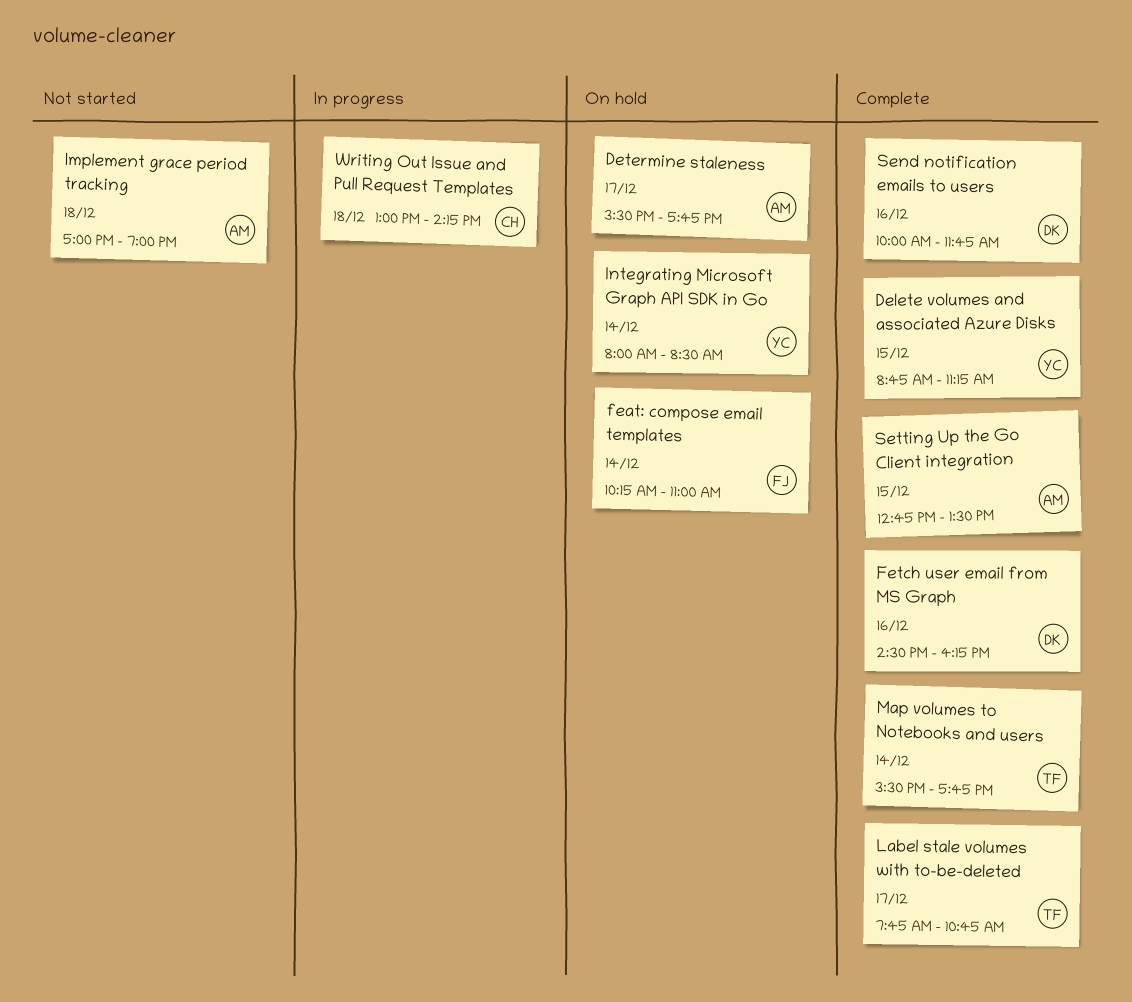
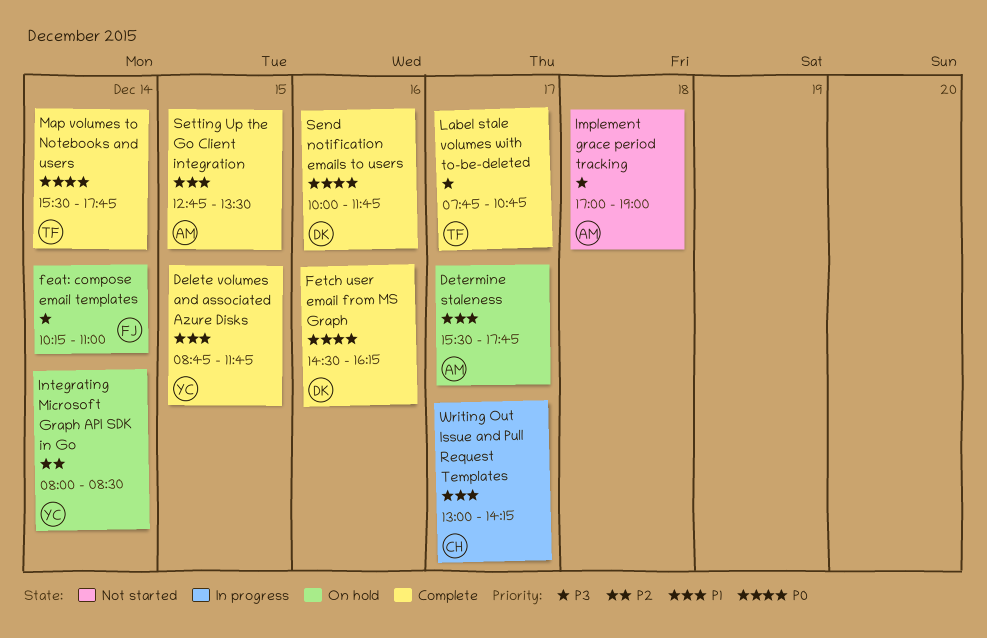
Delete volumes and associated Azure Disks, ends: 11:15 -> 11:45
Writing Out Issue and Pull Request Templates, day: Dec 18 -> Dec 17

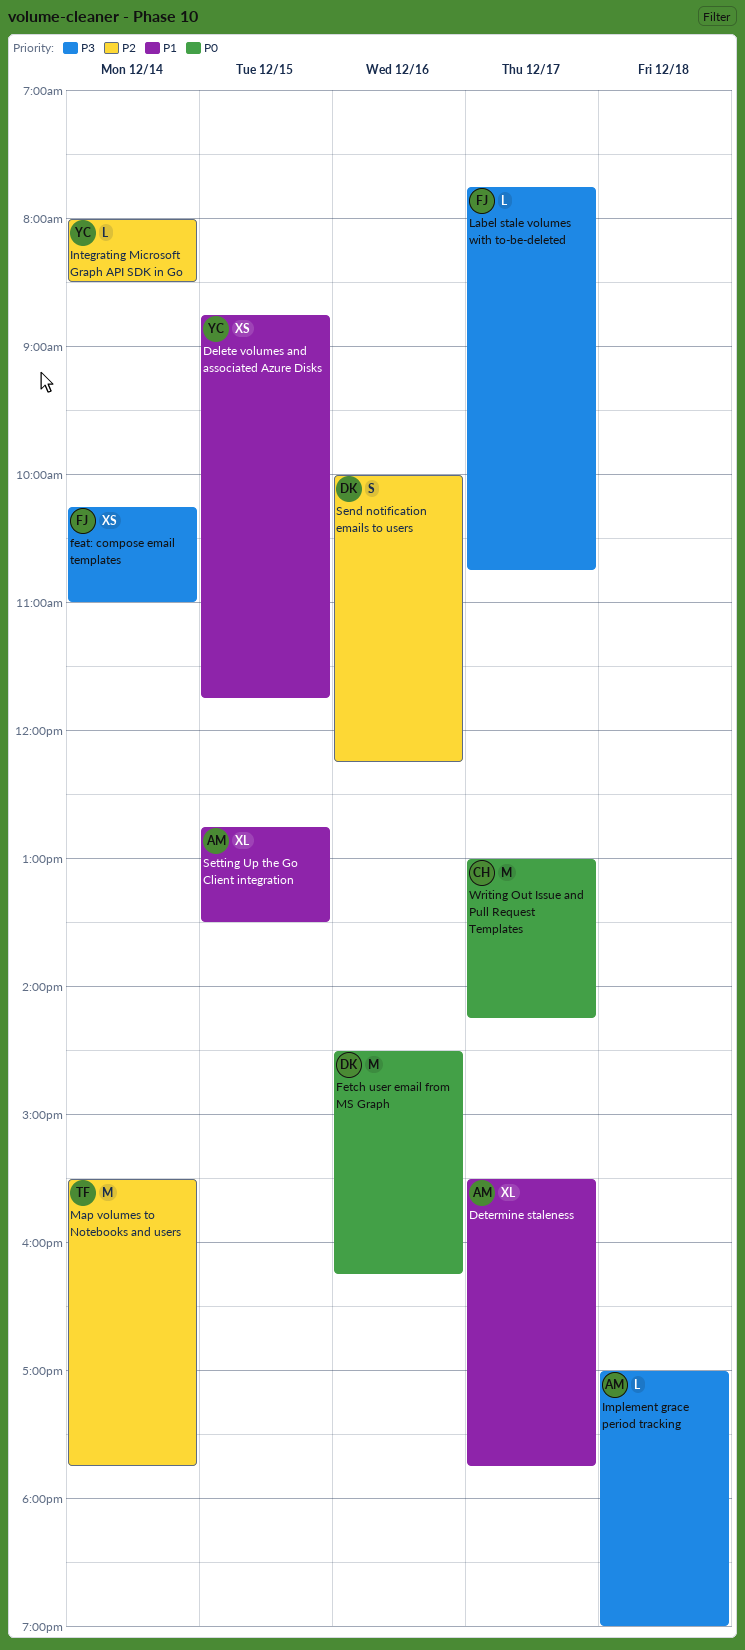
Label stale volumes with to-be-deleted, owner: TF -> FJ
Map volumes to Notebooks and users, priority: P0 -> P2
Send notification emails to users, priority: P0 -> P2
Send notification emails to users, ends: 11:45 -> 12:15
Writing Out Issue and Pull Request Templates, priority: P1 -> P0

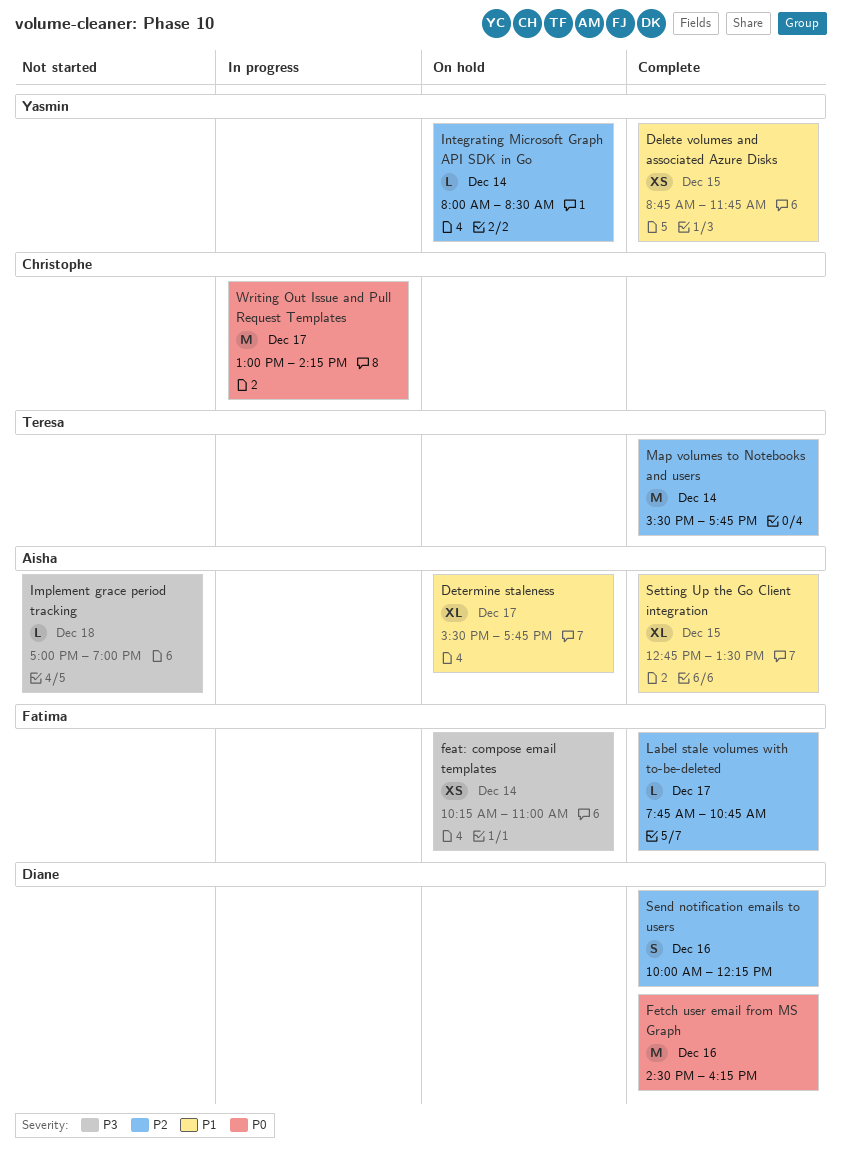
Label stale volumes with to-be-deleted, priority: P3 -> P2

